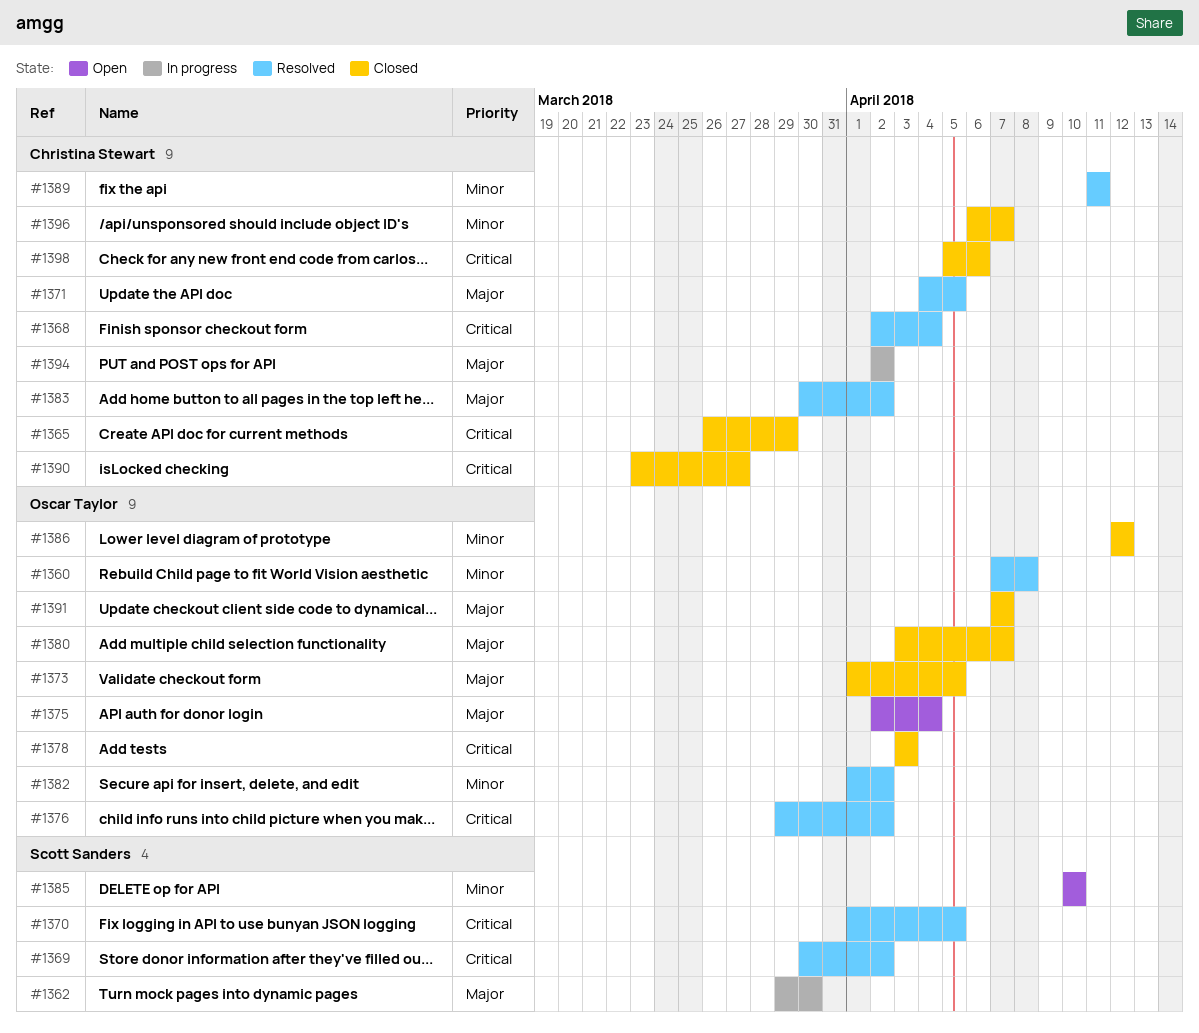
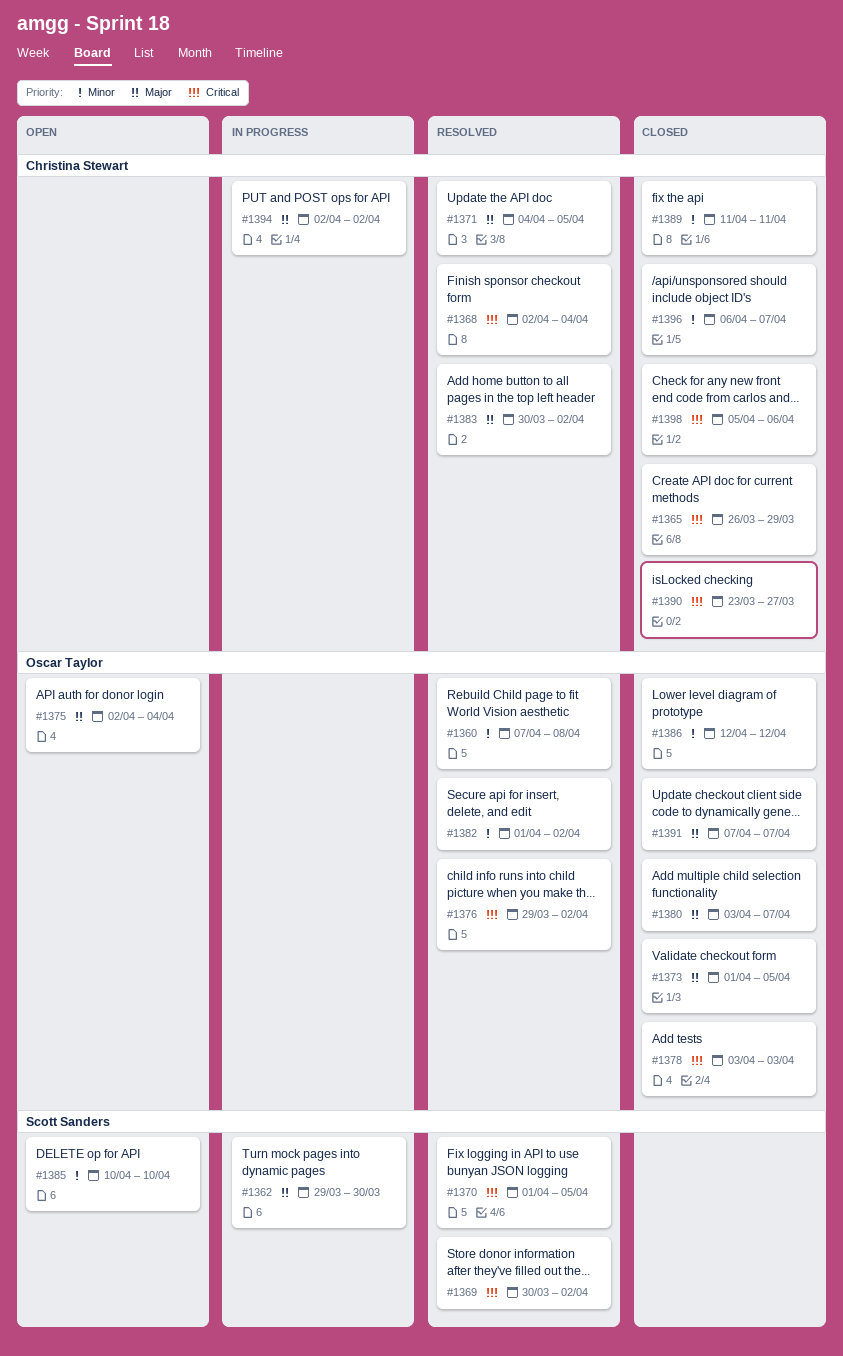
#1389, status: Resolved -> Closed

